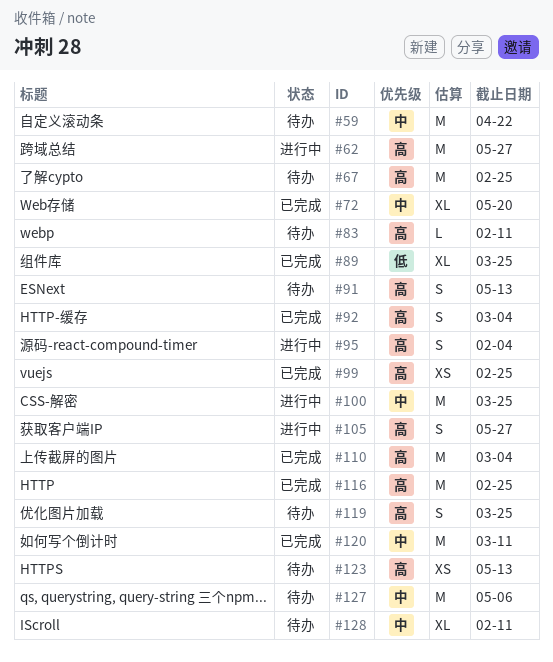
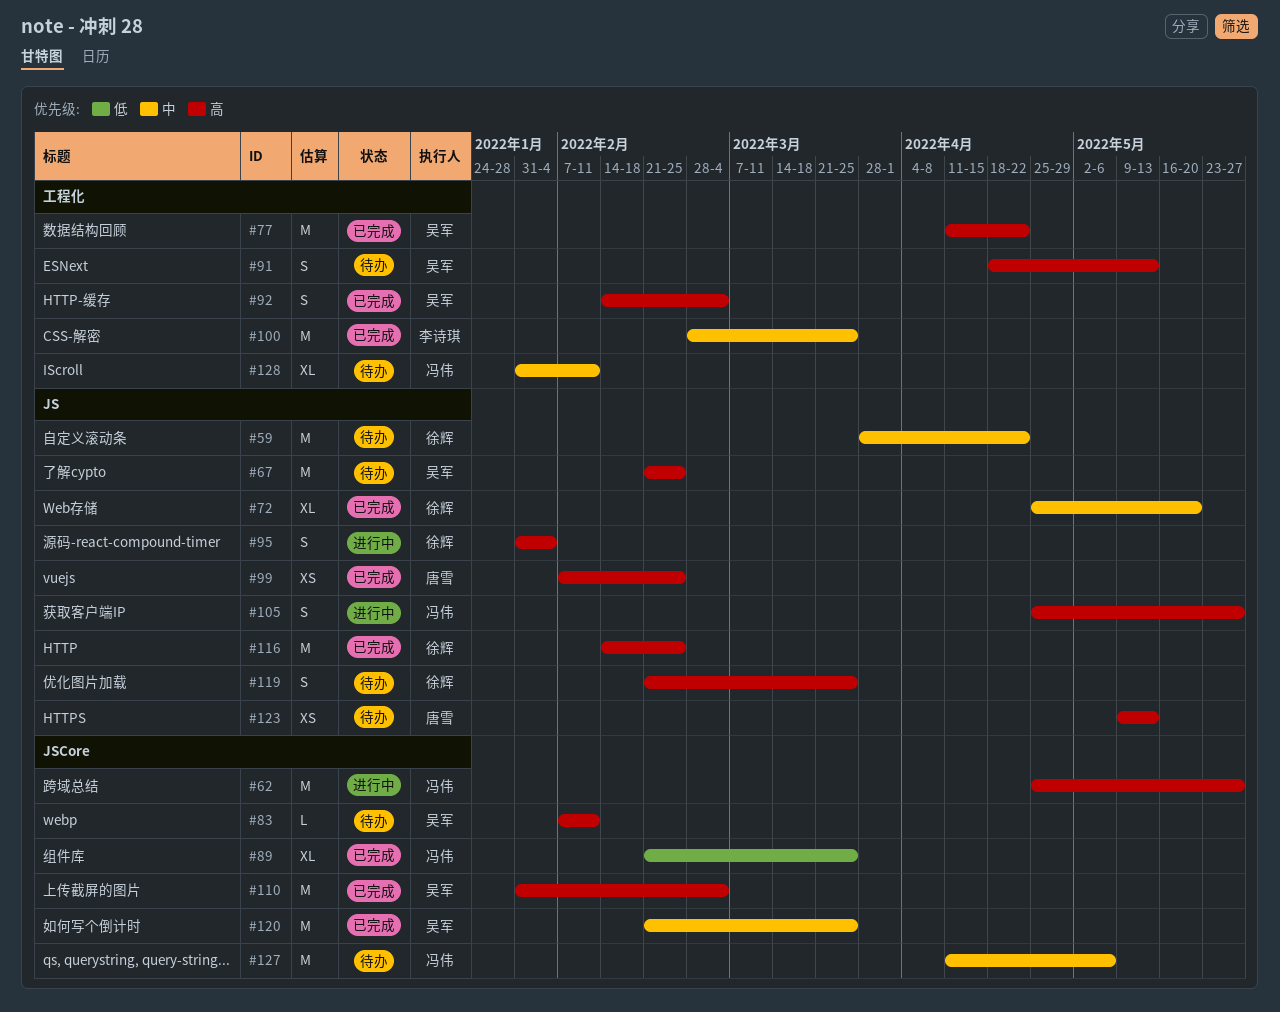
#77: none -> present
#100, status: 进行中 -> 已完成
#120, due: Mar 11 -> Mar 25

